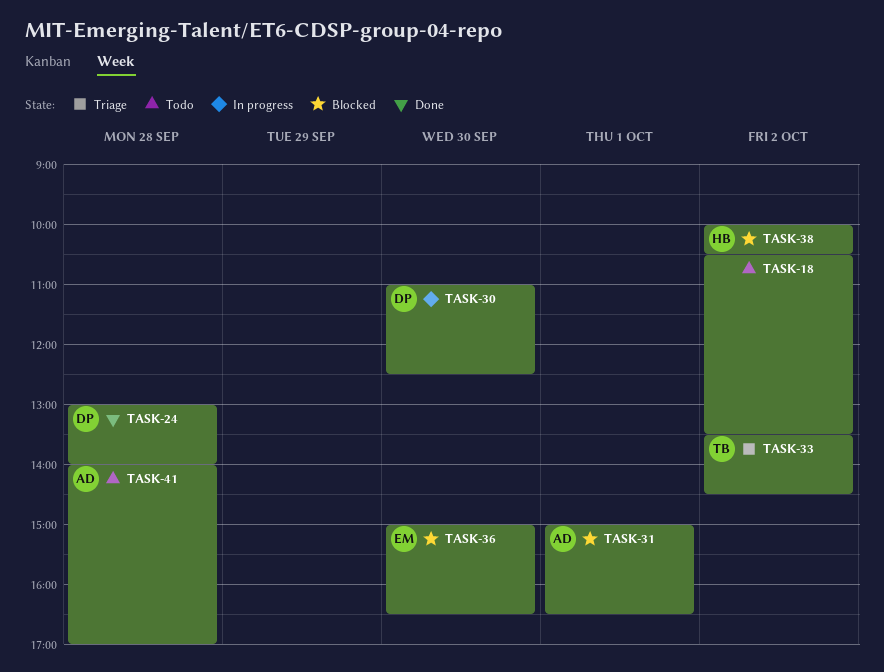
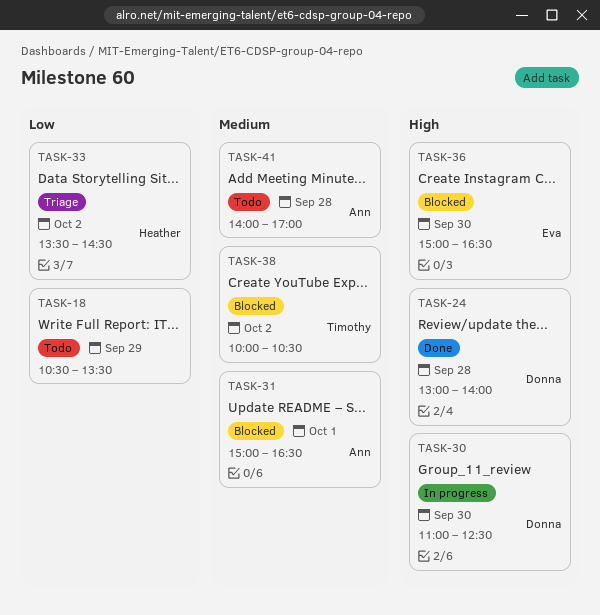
TASK-18, day: Oct 2 -> Sep 29
TASK-33, owner: Timothy -> Heather
TASK-38, owner: Heather -> Timothy

